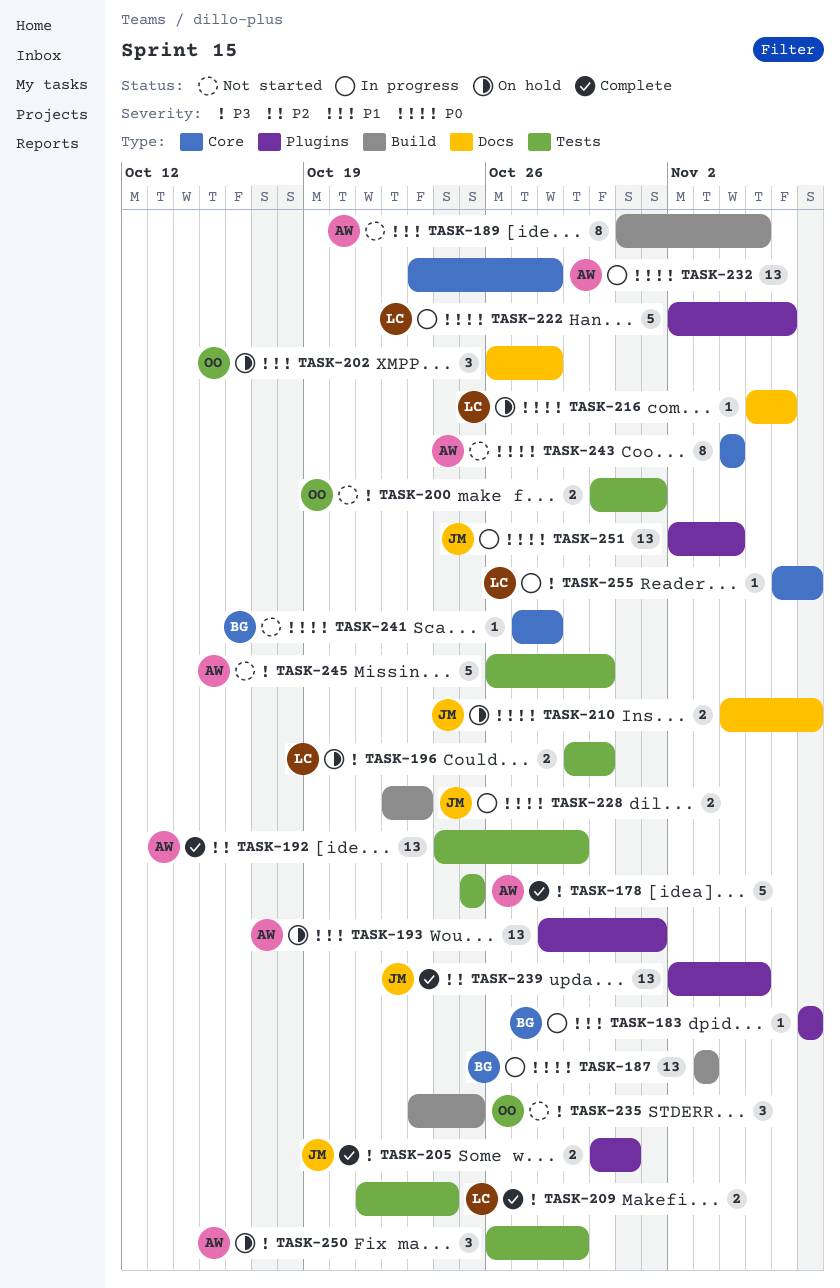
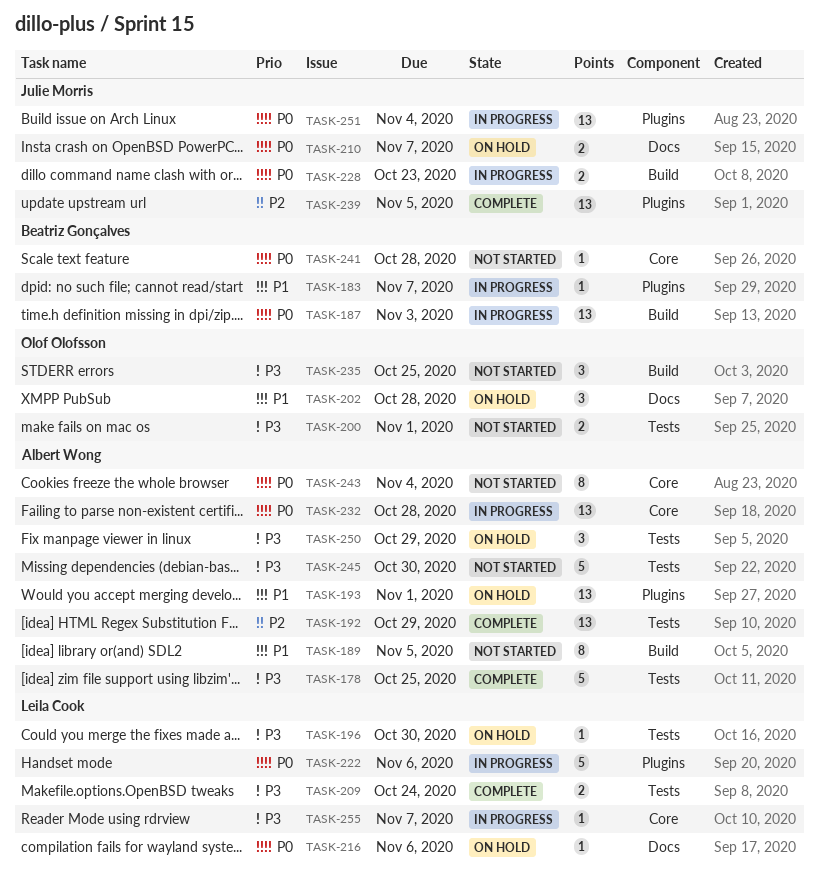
TASK-196, estimate: 2 -> 1
TASK-205: present -> none

